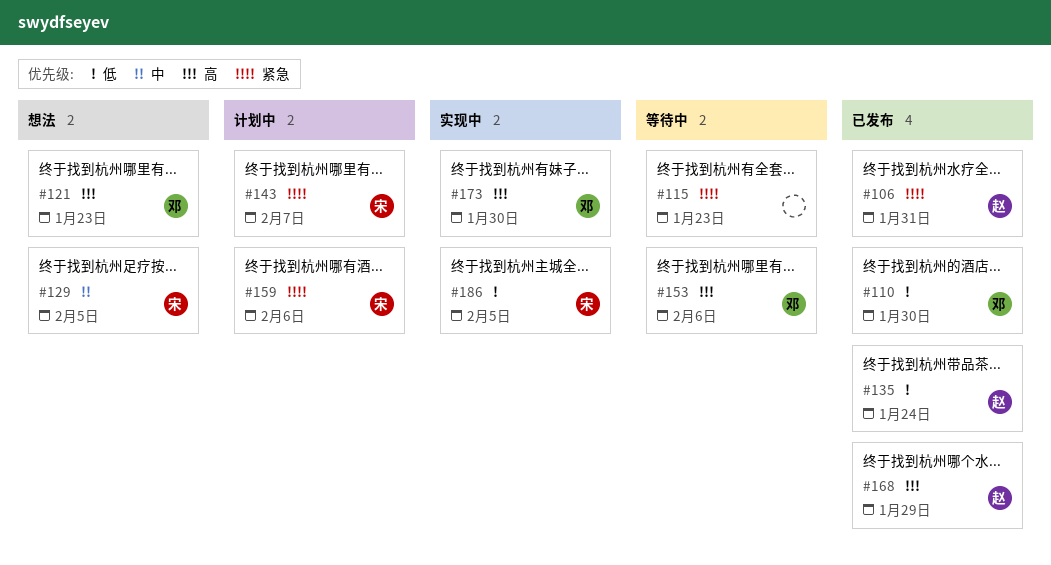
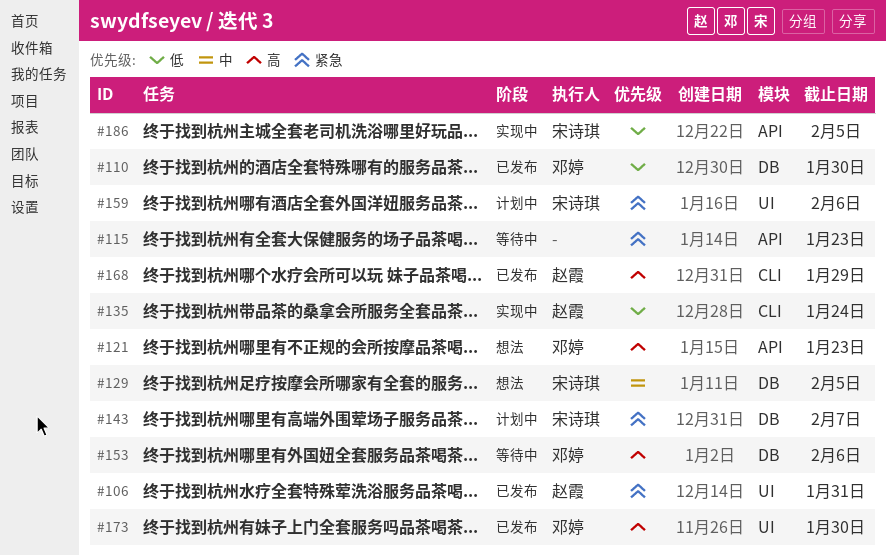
#135, status: 已发布 -> 实现中
#173, status: 实现中 -> 已发布

